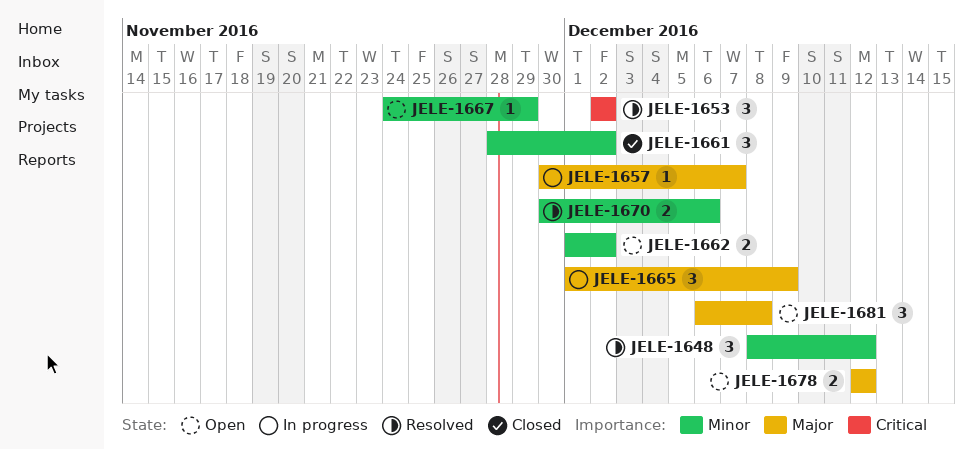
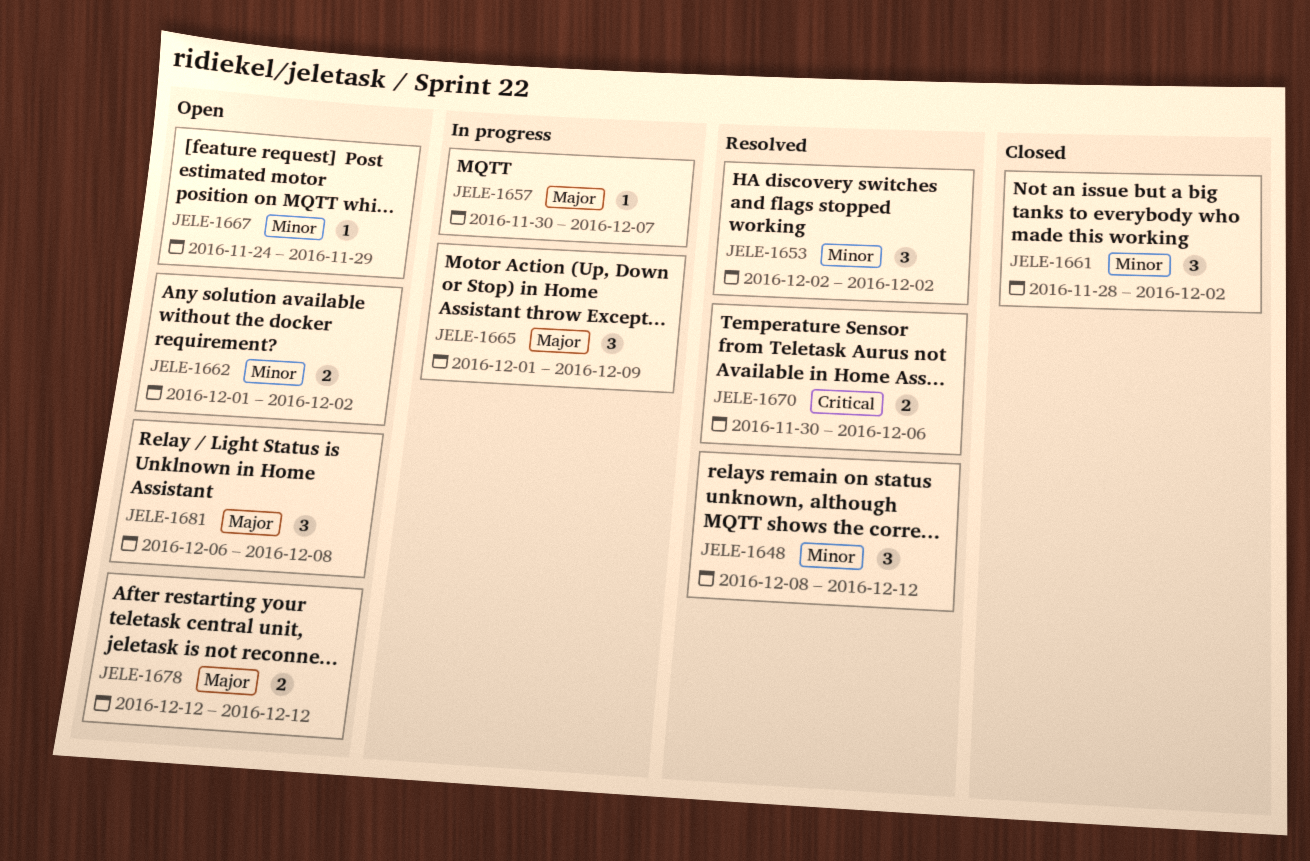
JELE-1653, priority: Critical -> Minor
JELE-1670, priority: Minor -> Critical

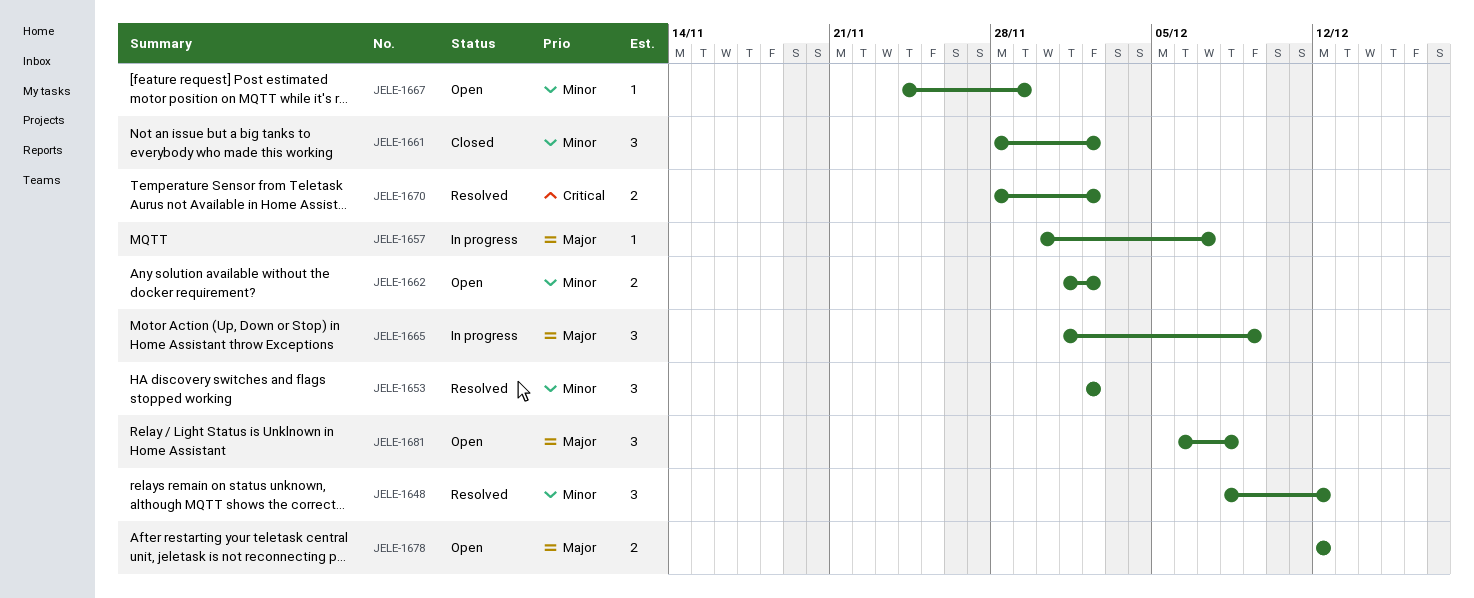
JELE-1670, start: Nov 30 -> Nov 28
JELE-1670, due: Dec 6 -> Dec 2

